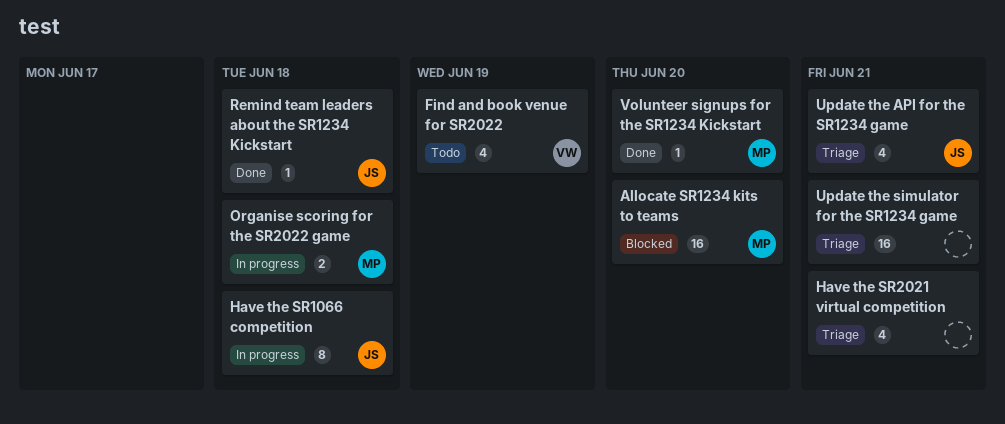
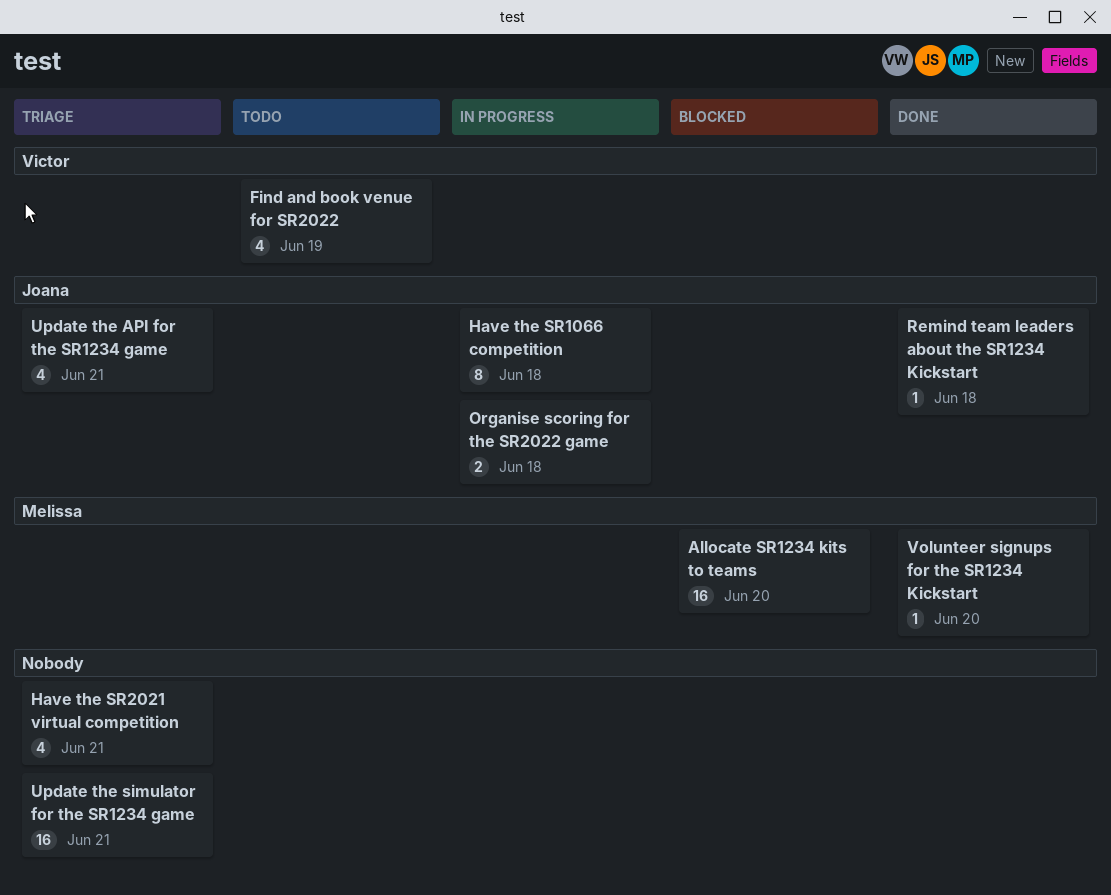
Organise scoring for the SR2022 game, owner: Melissa -> Joana

